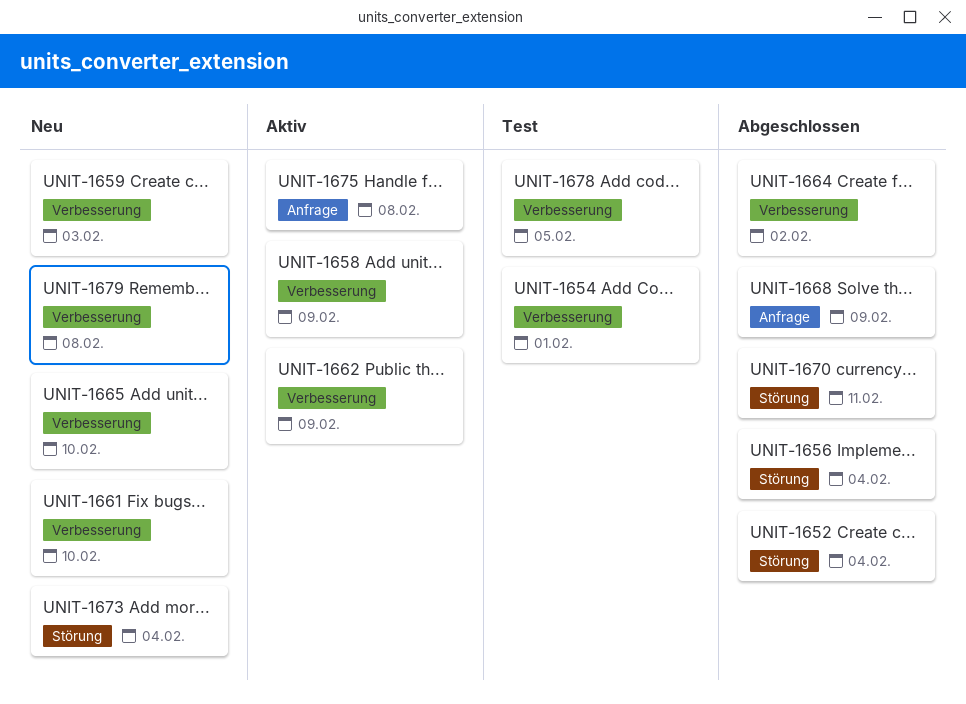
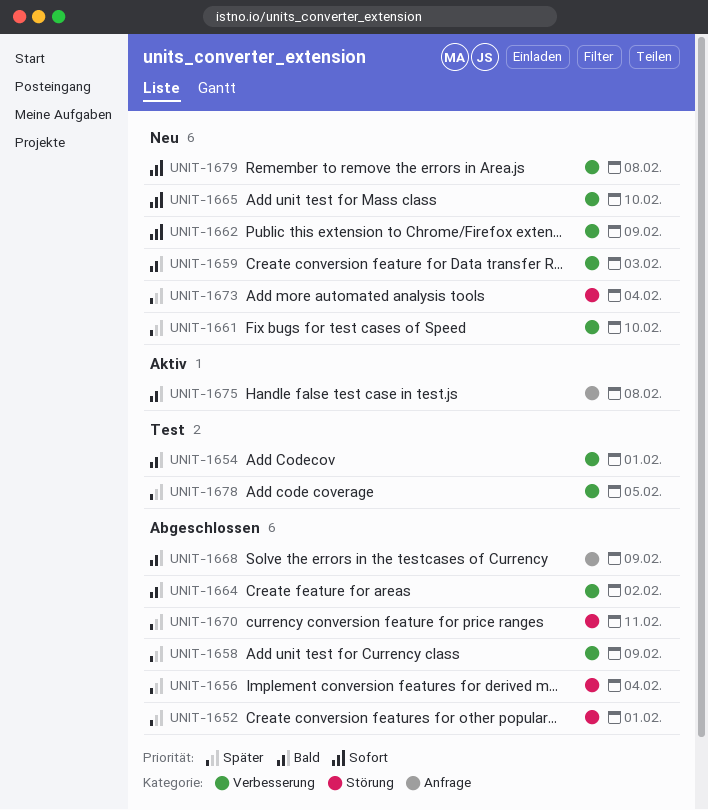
UNIT-1652, due: Feb 4 -> Feb 1
UNIT-1658, status: Aktiv -> Abgeschlossen
UNIT-1662, status: Aktiv -> Neu

